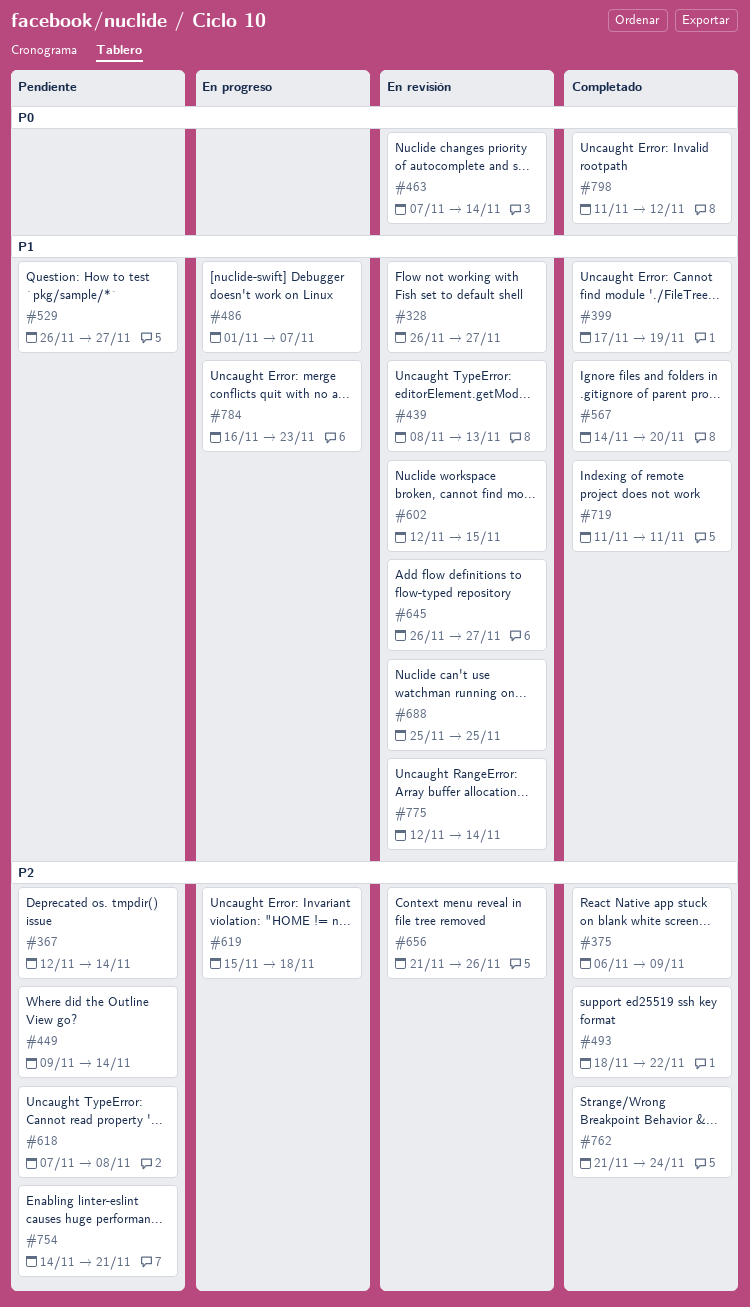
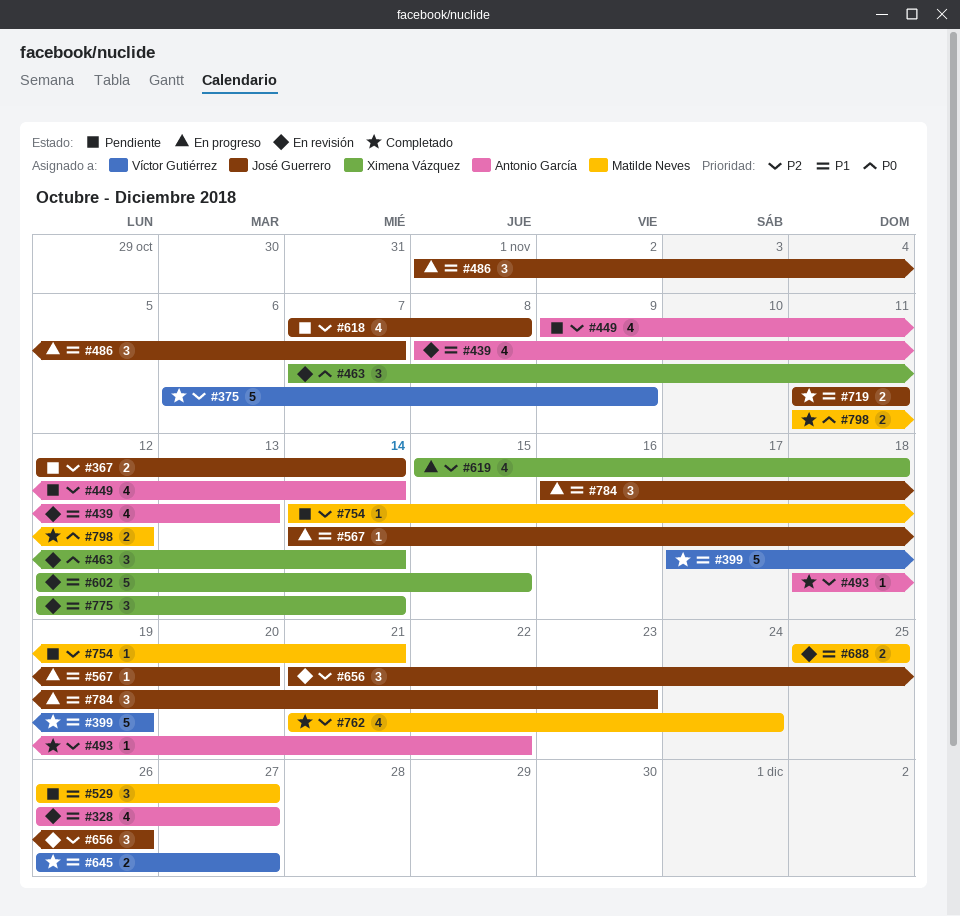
#567, status: Completado -> En progreso
#645, status: En revisión -> Completado

